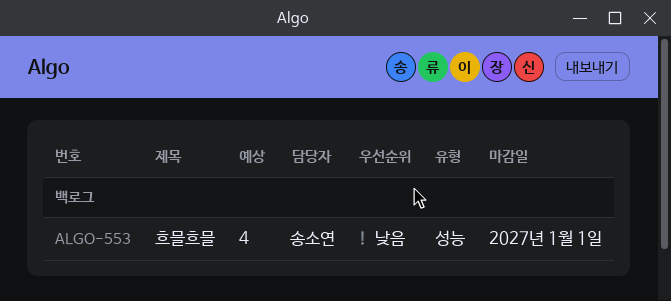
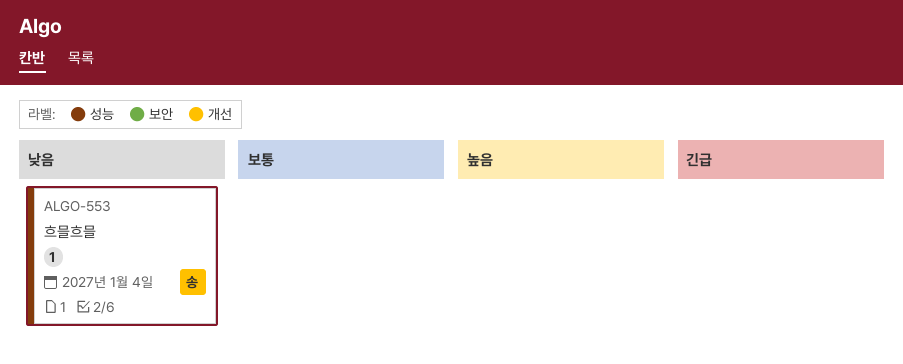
ALGO-553, estimate: 4 -> 1
ALGO-553, due: Jan 1 -> Jan 4

